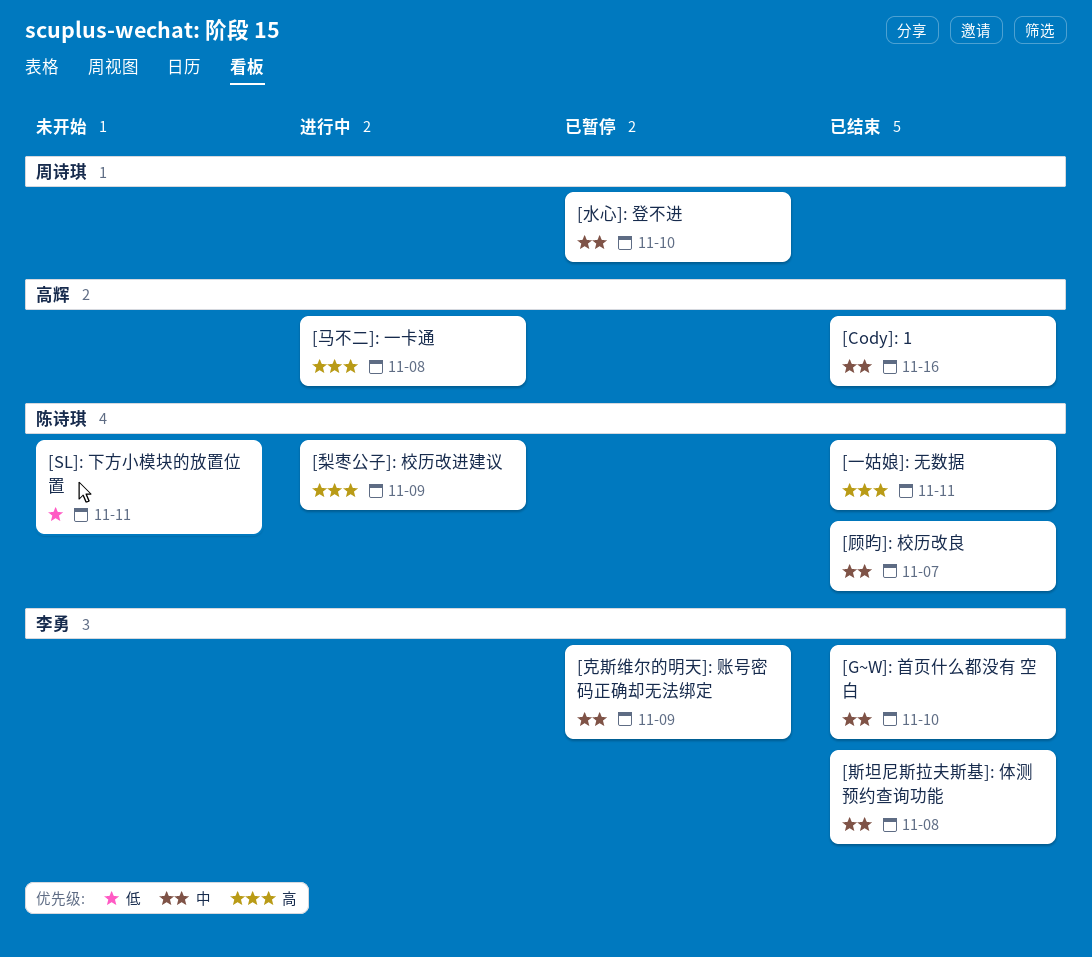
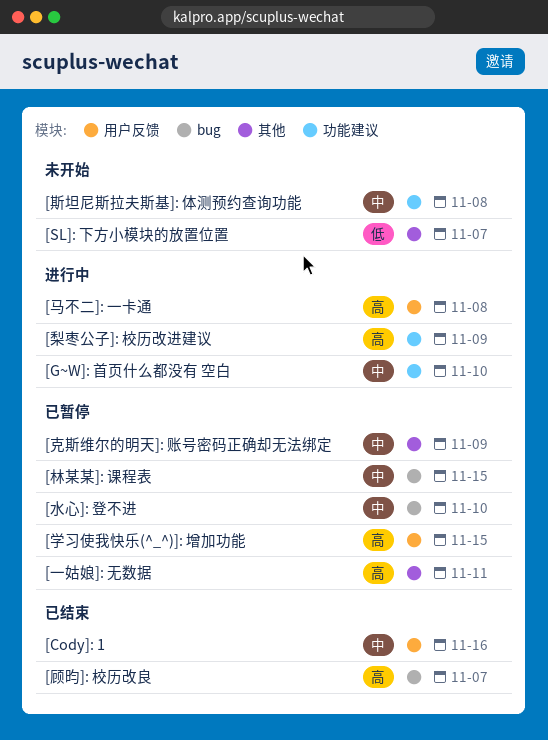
[G~W]: 首页什么都没有 空白, status: 已结束 -> 进行中
[SL]: 下方小模块的放置位置, due: Nov 11 -> Nov 7
[一姑娘]: 无数据, status: 已结束 -> 已暂停
[学习使我快乐(^_^)]: 增加功能: none -> present
[斯坦尼斯拉夫斯基]: 体测预约查询功能, status: 已结束 -> 未开始
[林某某]: 课程表: none -> present
[顾昀]: 校历改良, priority: 中 -> 高

